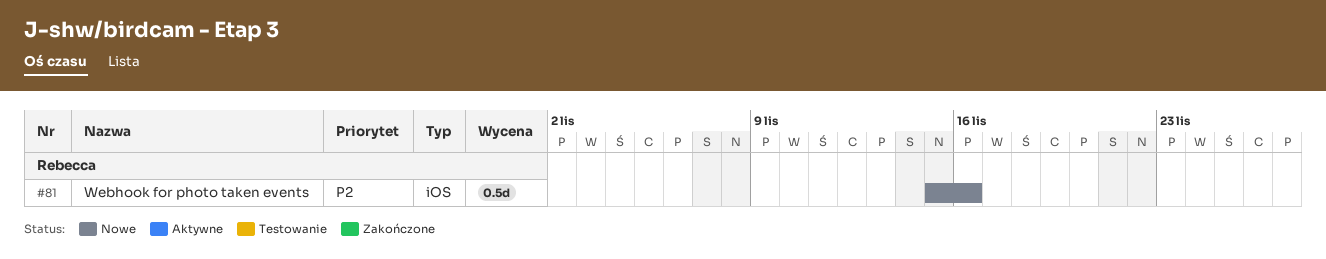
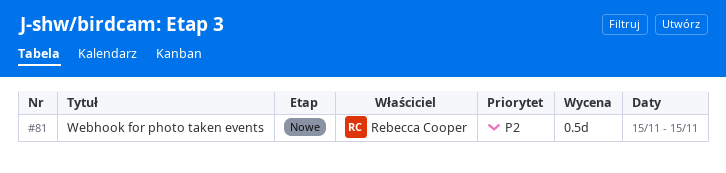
#81, due: Nov 16 -> Nov 15

